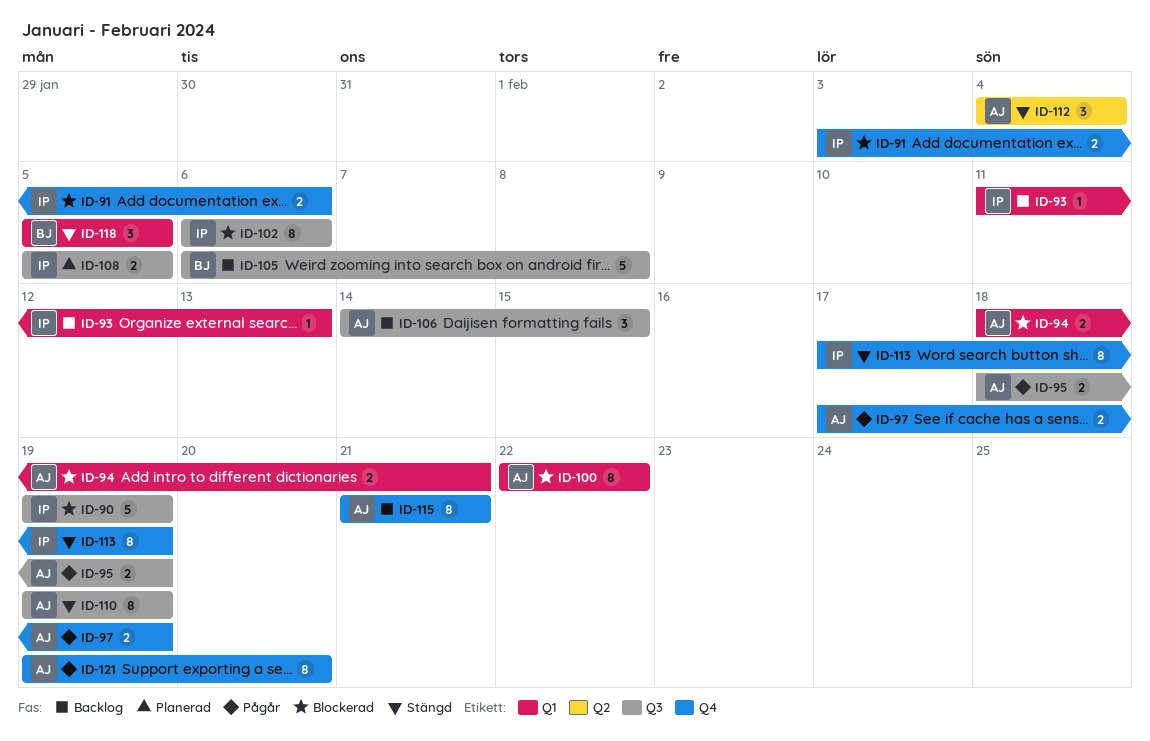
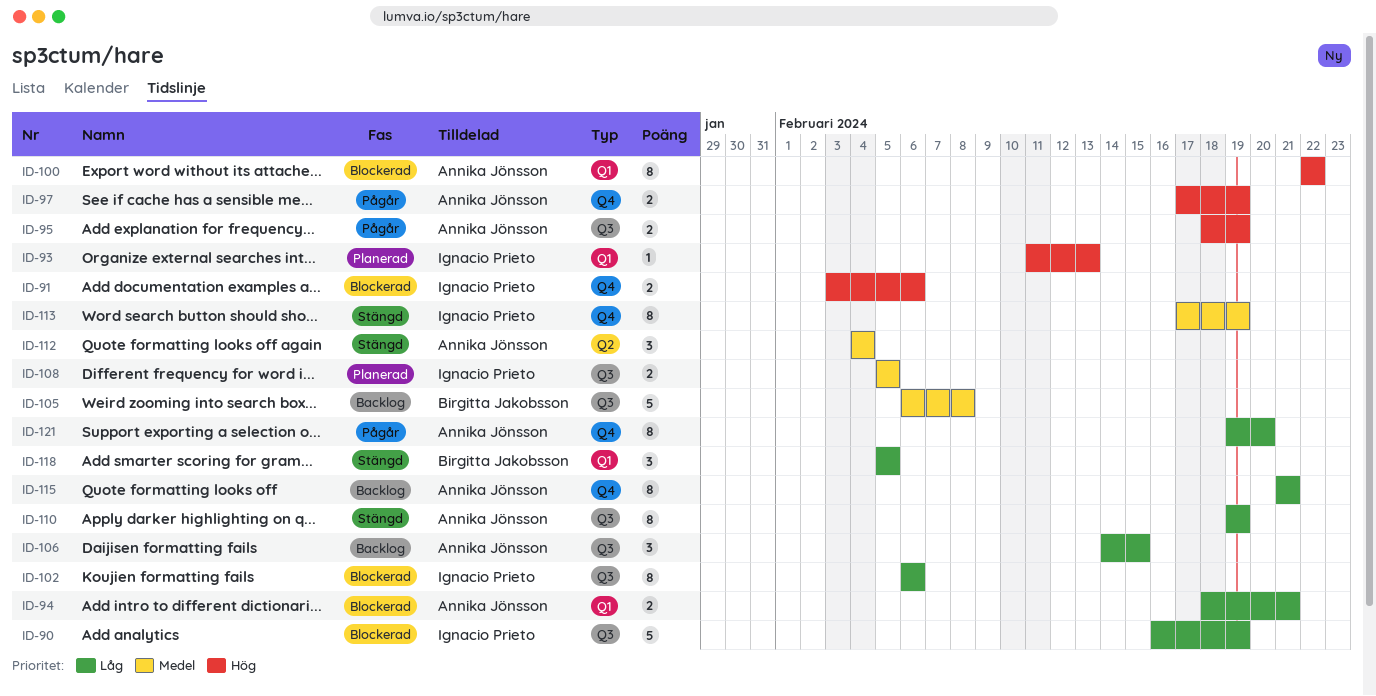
ID-90, start: Feb 19 -> Feb 16
ID-93, status: Backlog -> Planerad

